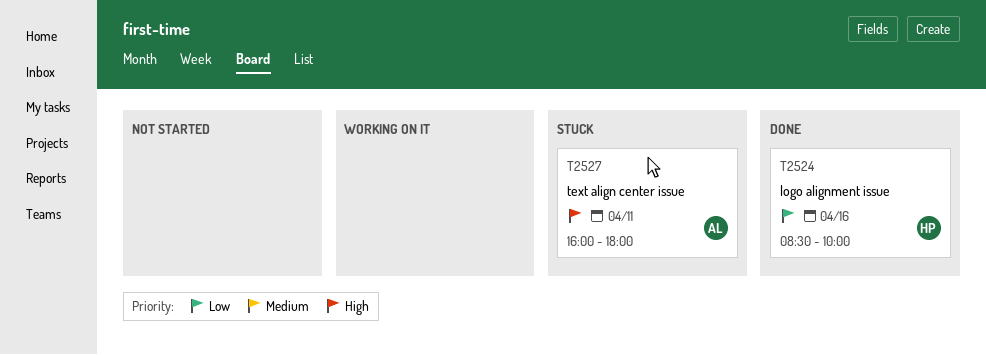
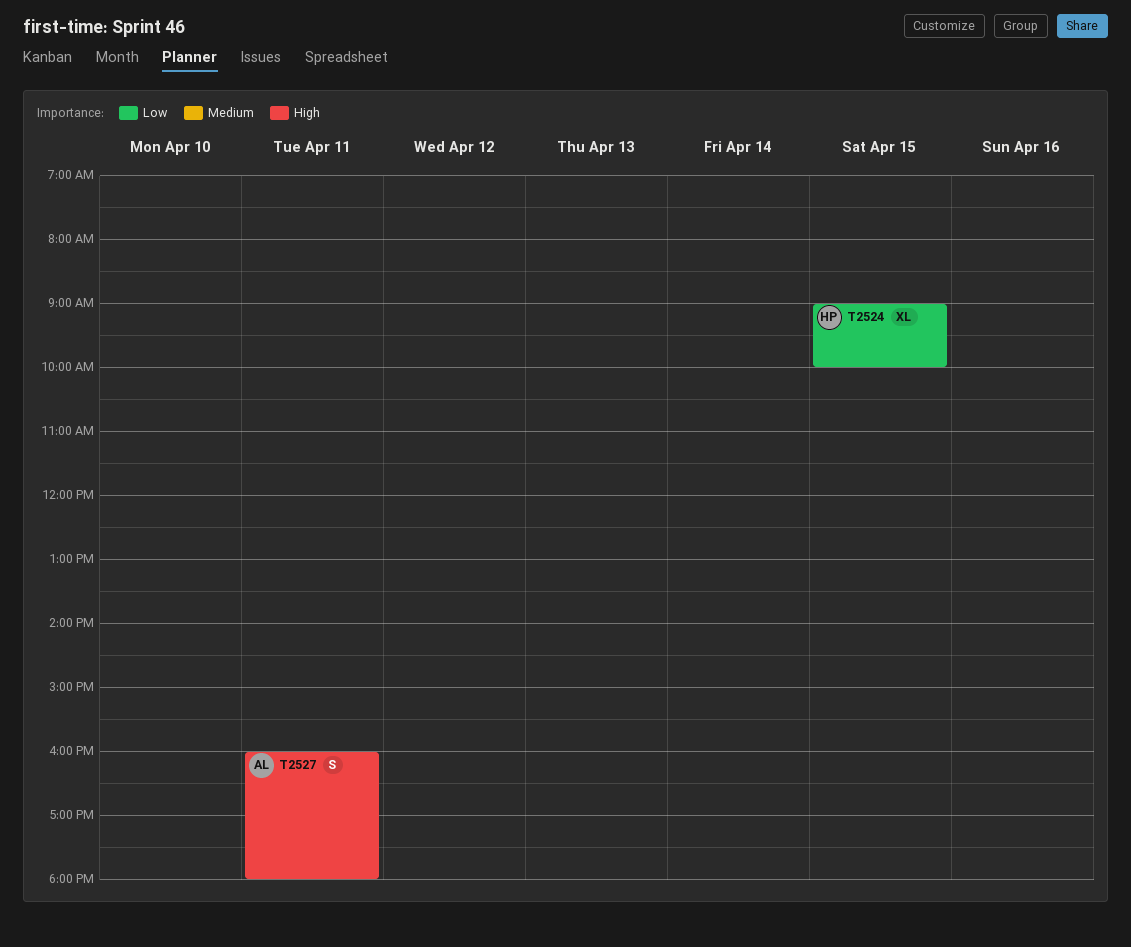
T2524, day: Apr 16 -> Apr 15
T2524, begins: 08:30 -> 09:00

